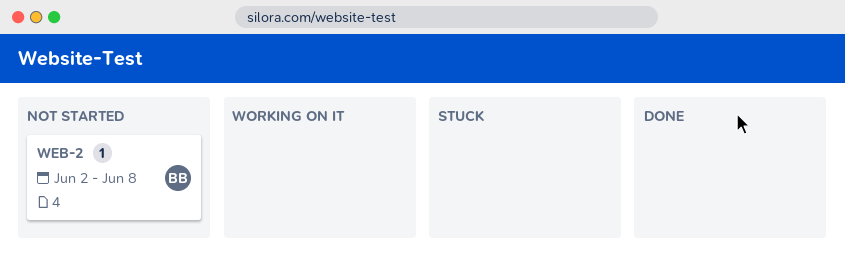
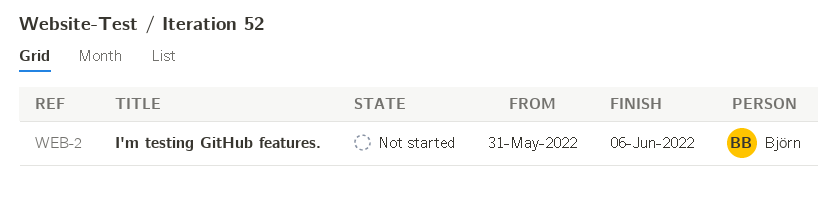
WEB-2, start: Jun 2 -> May 31
WEB-2, due: Jun 8 -> Jun 6

